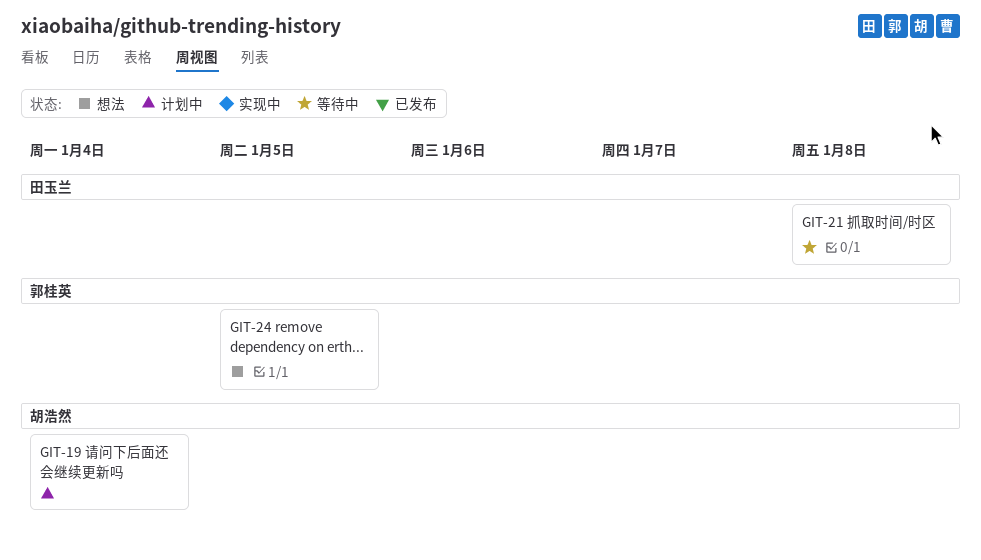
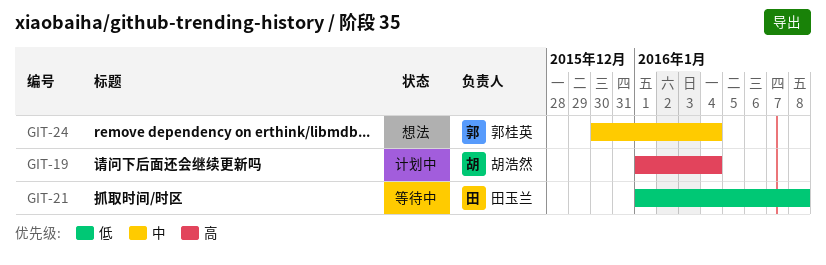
GIT-24, due: Jan 5 -> Jan 4

